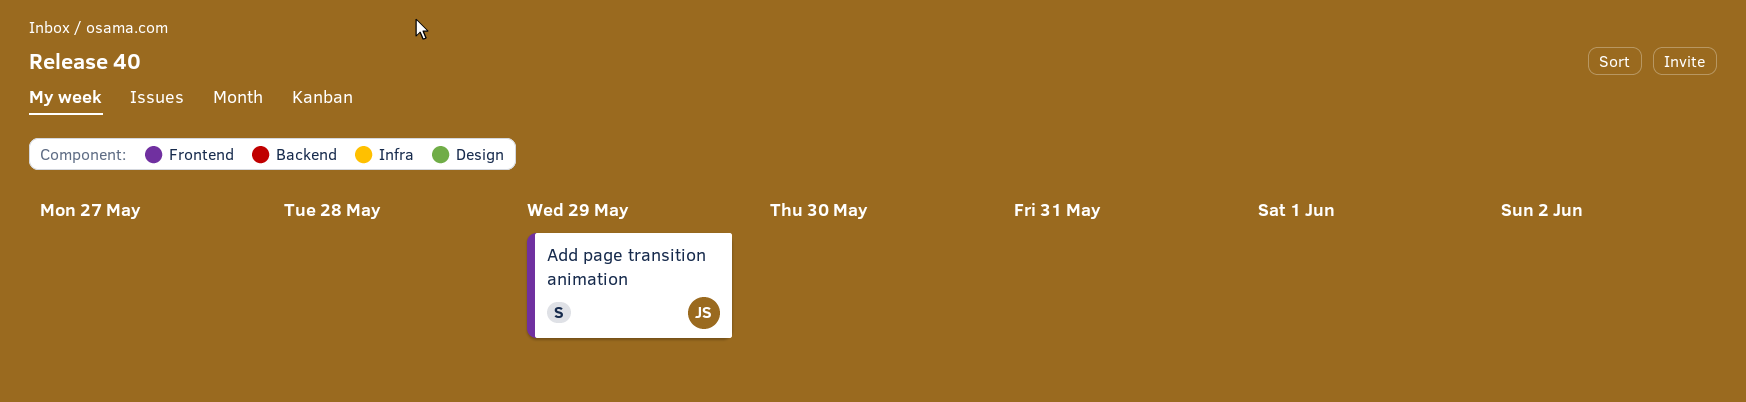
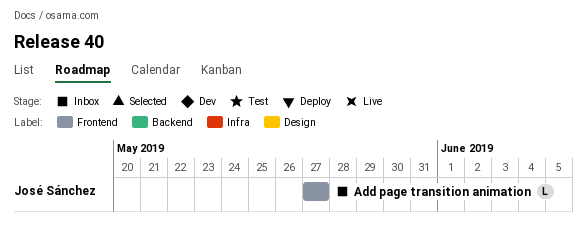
Add page transition animation, estimate: S -> L
Add page transition animation, due: May 29 -> May 27

